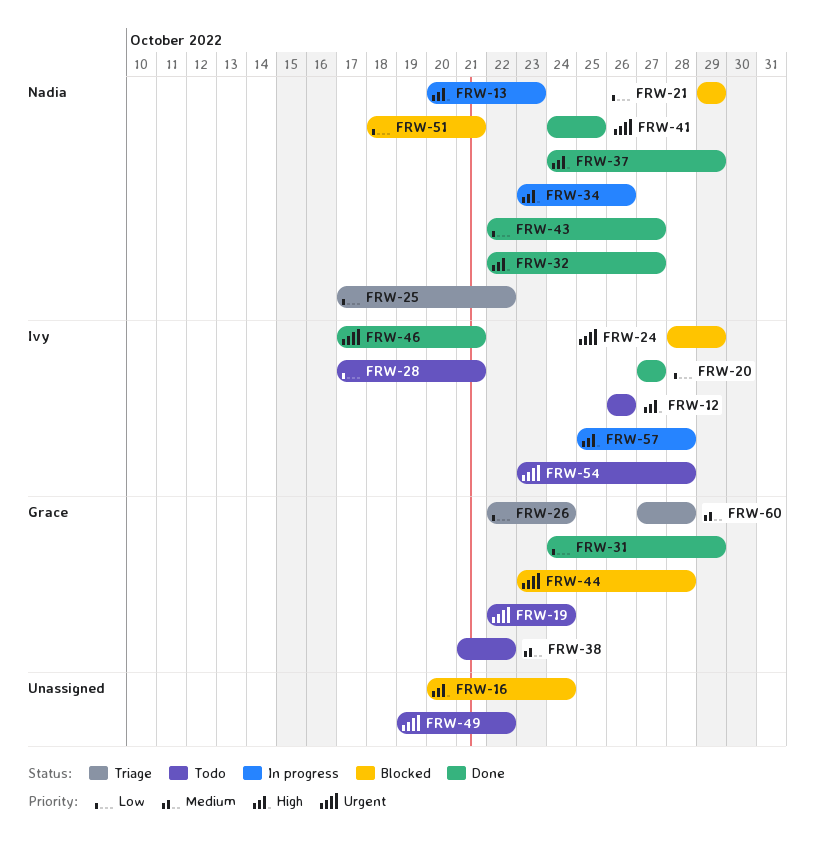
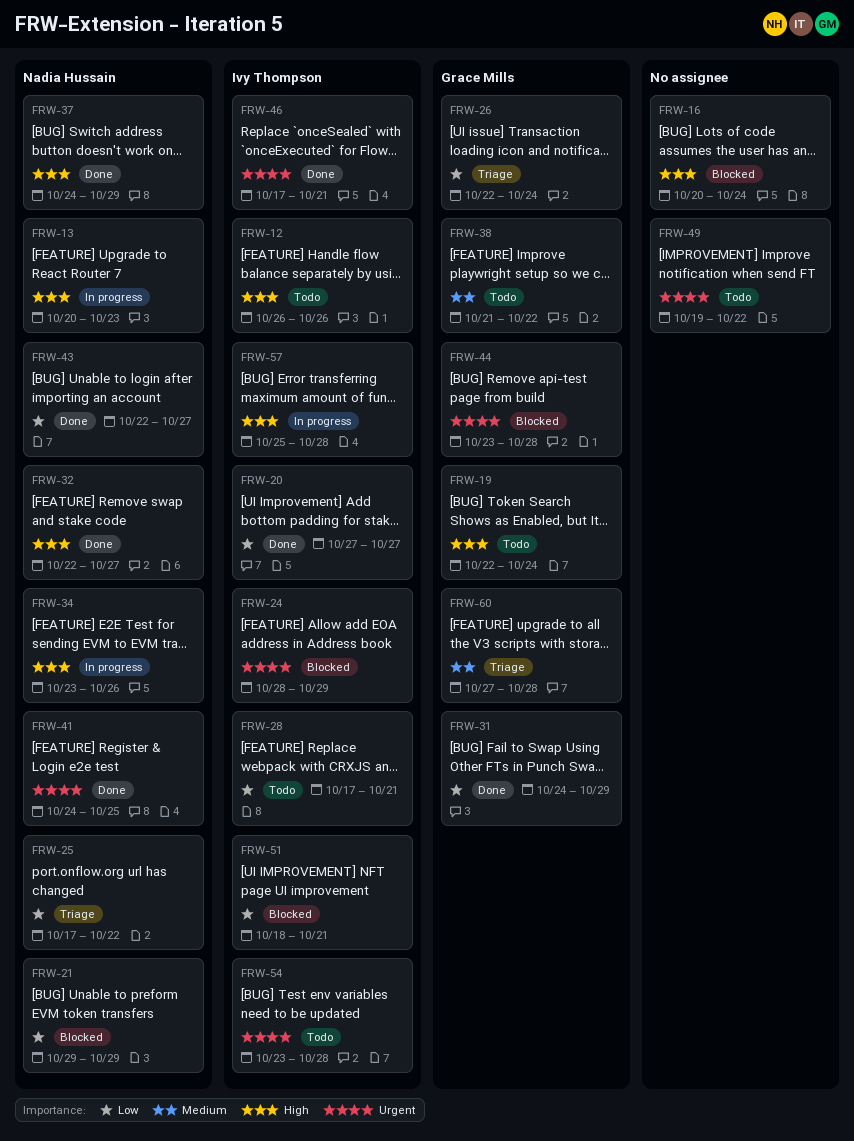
FRW-19, priority: Urgent -> High
FRW-51, owner: Nadia Hussain -> Ivy Thompson

